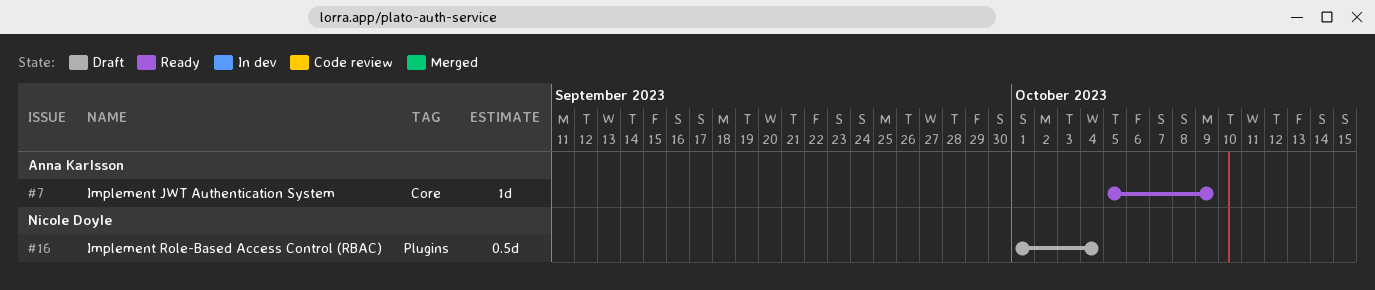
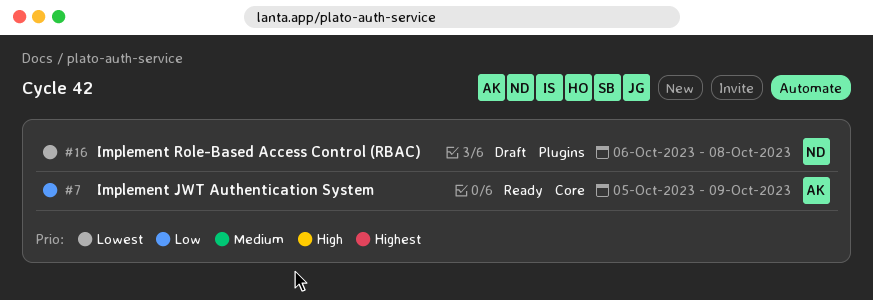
#16, start: Oct 1 -> Oct 6
#16, due: Oct 4 -> Oct 8

